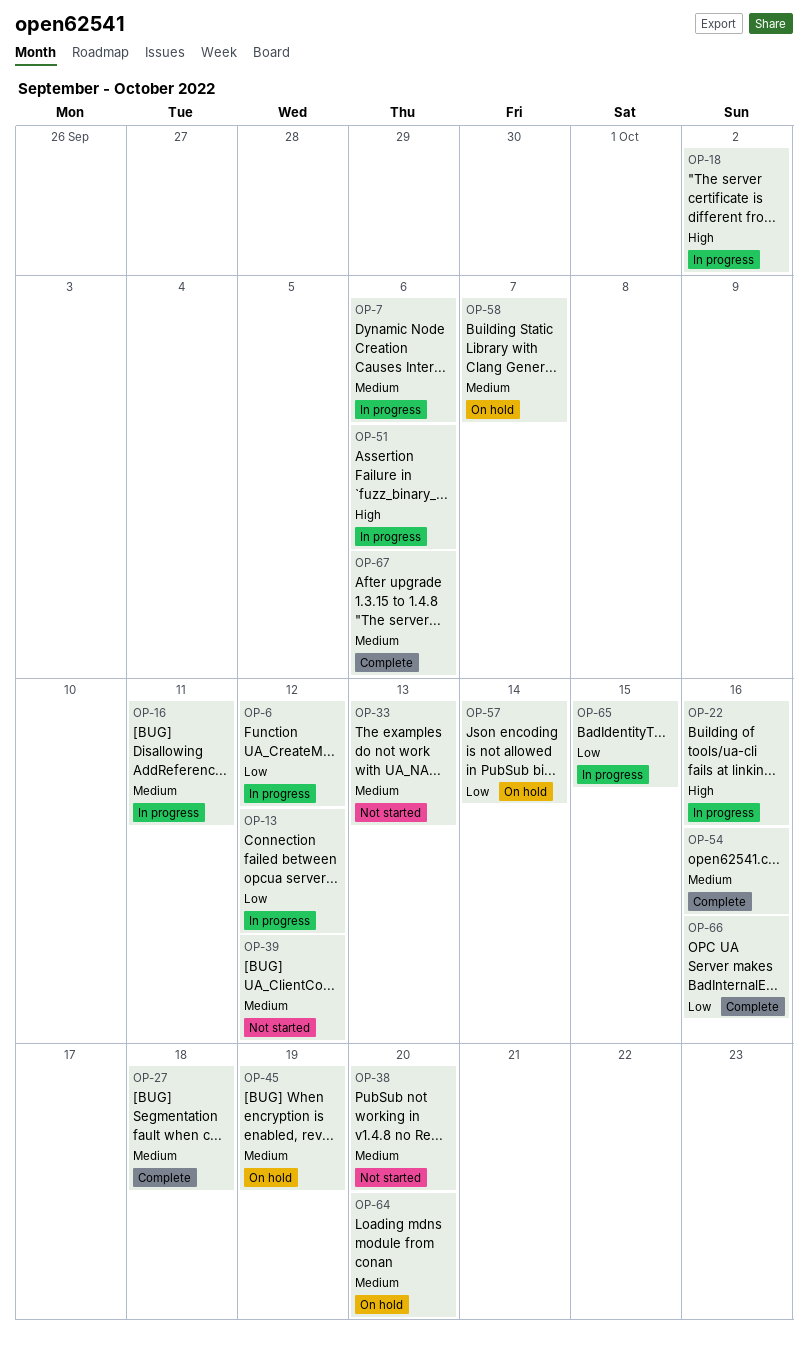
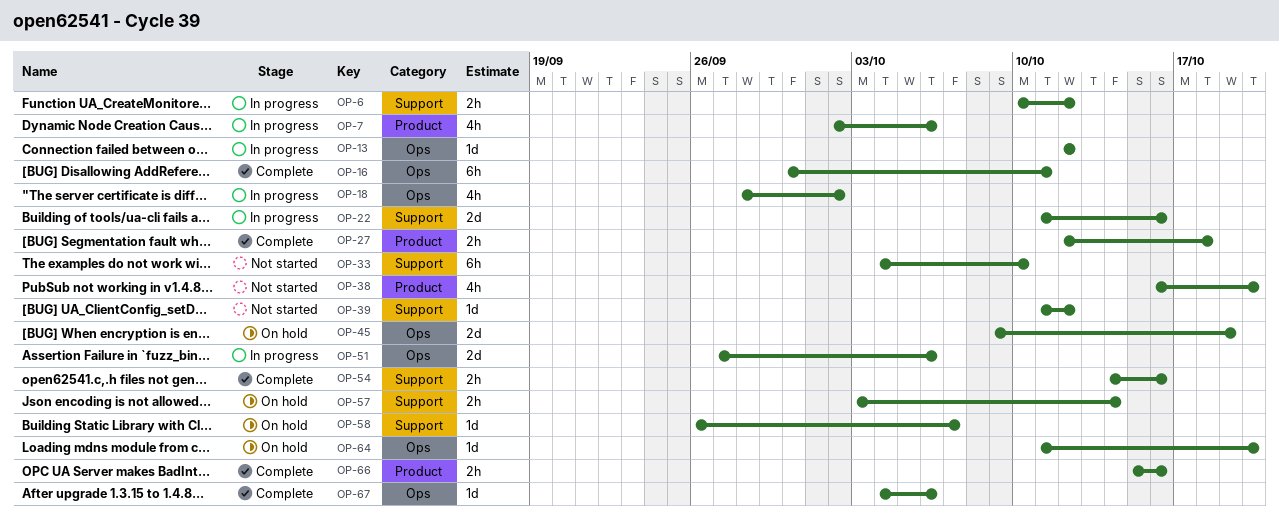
OP-16, status: In progress -> Complete
OP-33, due: Oct 13 -> Oct 10
OP-65: present -> none

